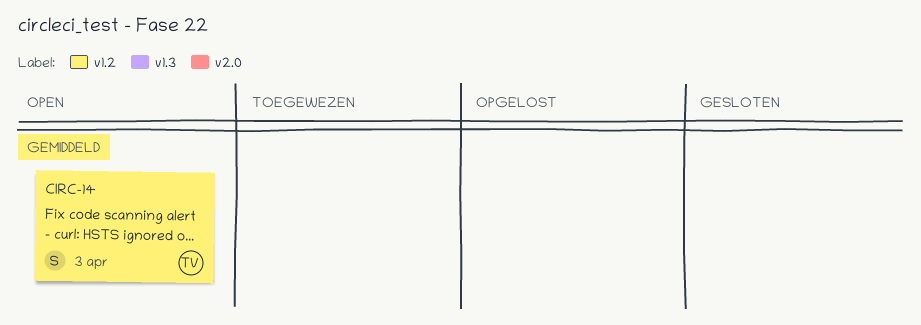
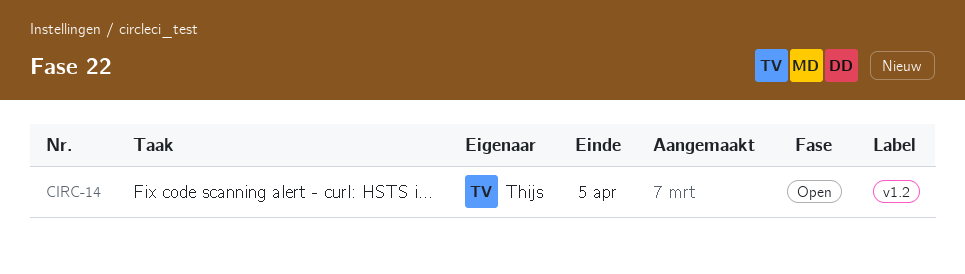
CIRC-14, due: Apr 3 -> Apr 5

